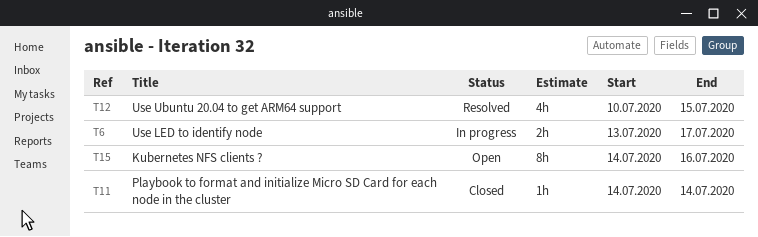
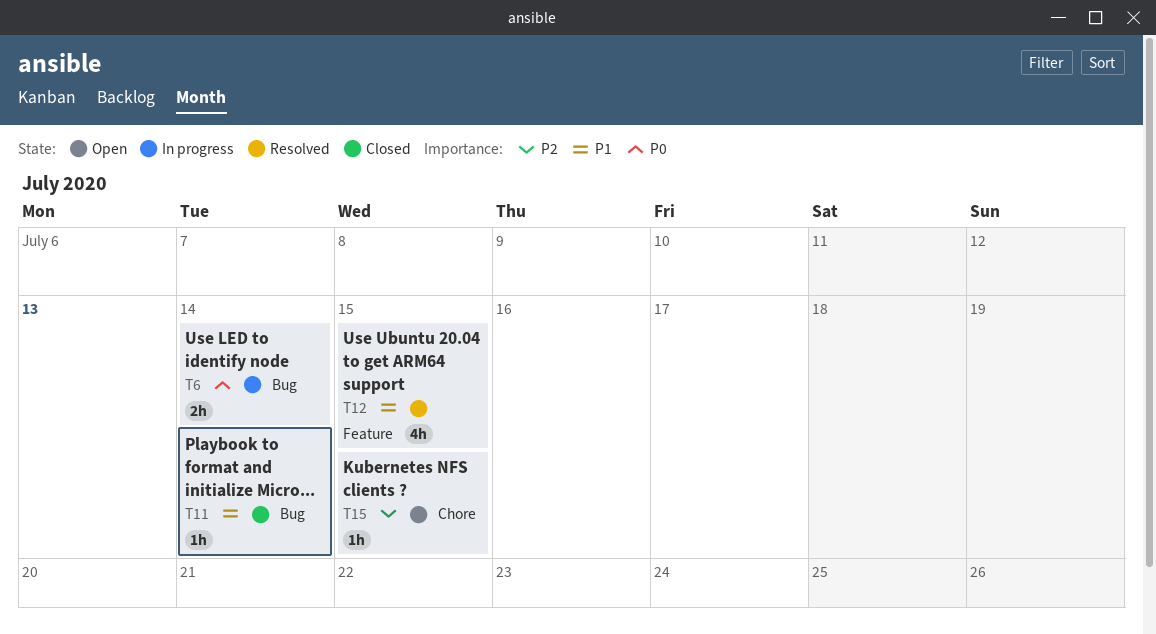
T6, due: Jul 17 -> Jul 14
T15, estimate: 8h -> 1h
T15, due: Jul 16 -> Jul 15

